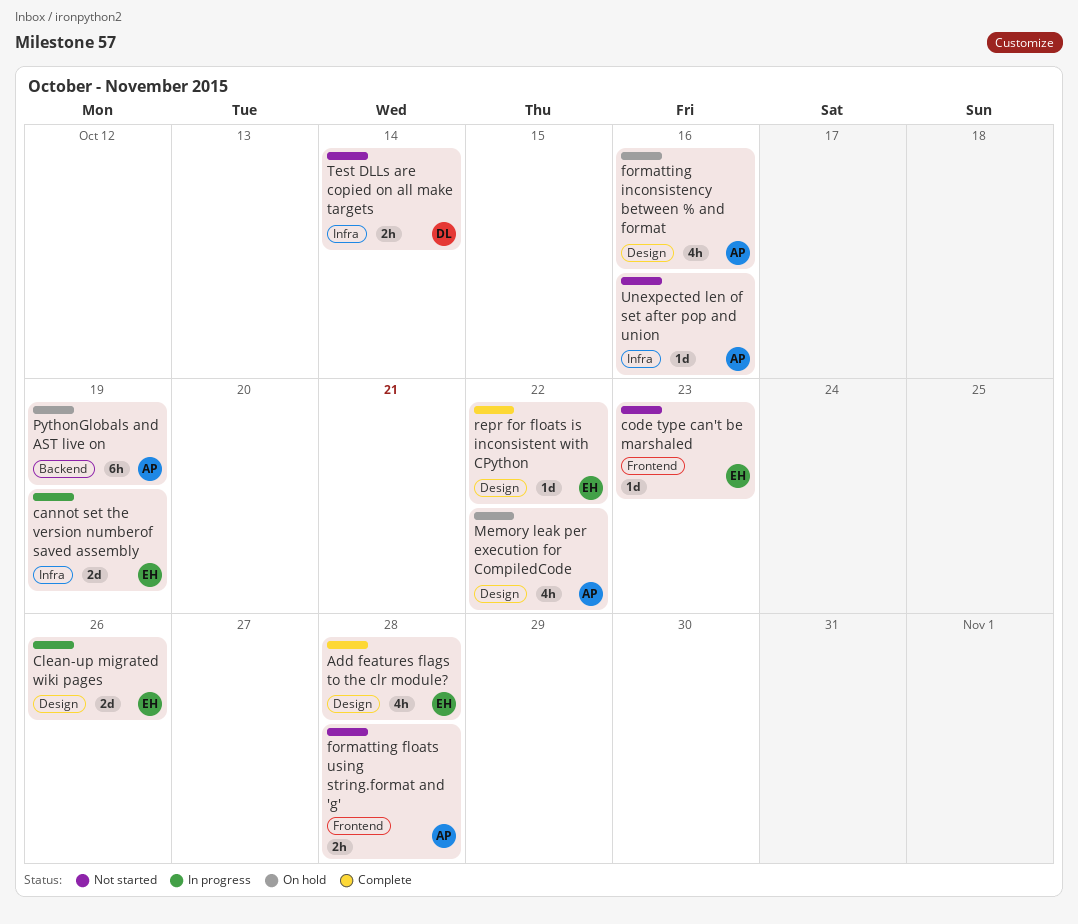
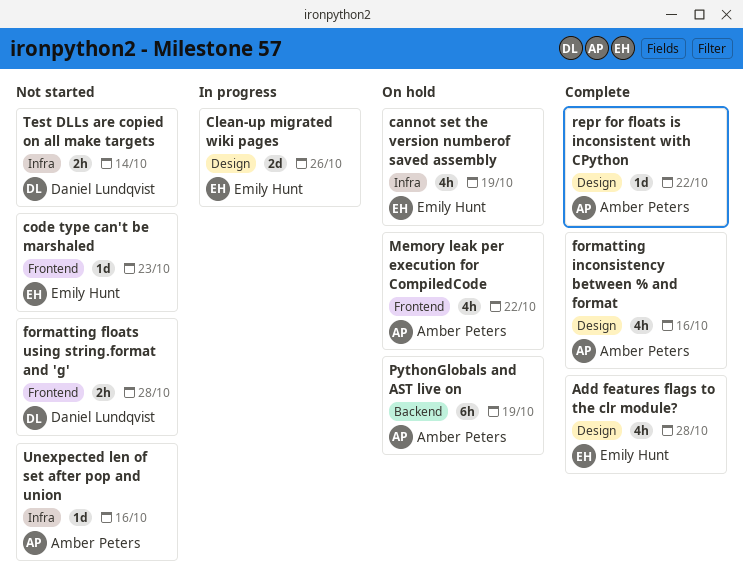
cannot set the version numberof saved assembly, status: In progress -> On hold
cannot set the version numberof saved assembly, estimate: 2d -> 4h
formatting floats using string.format and 'g', owner: Amber Peters -> Daniel Lundqvist
formatting inconsistency between % and format, status: On hold -> Complete
Memory leak per execution for CompiledCode, label: Design -> Frontend
repr for floats is inconsistent with CPython, owner: Emily Hunt -> Amber Peters

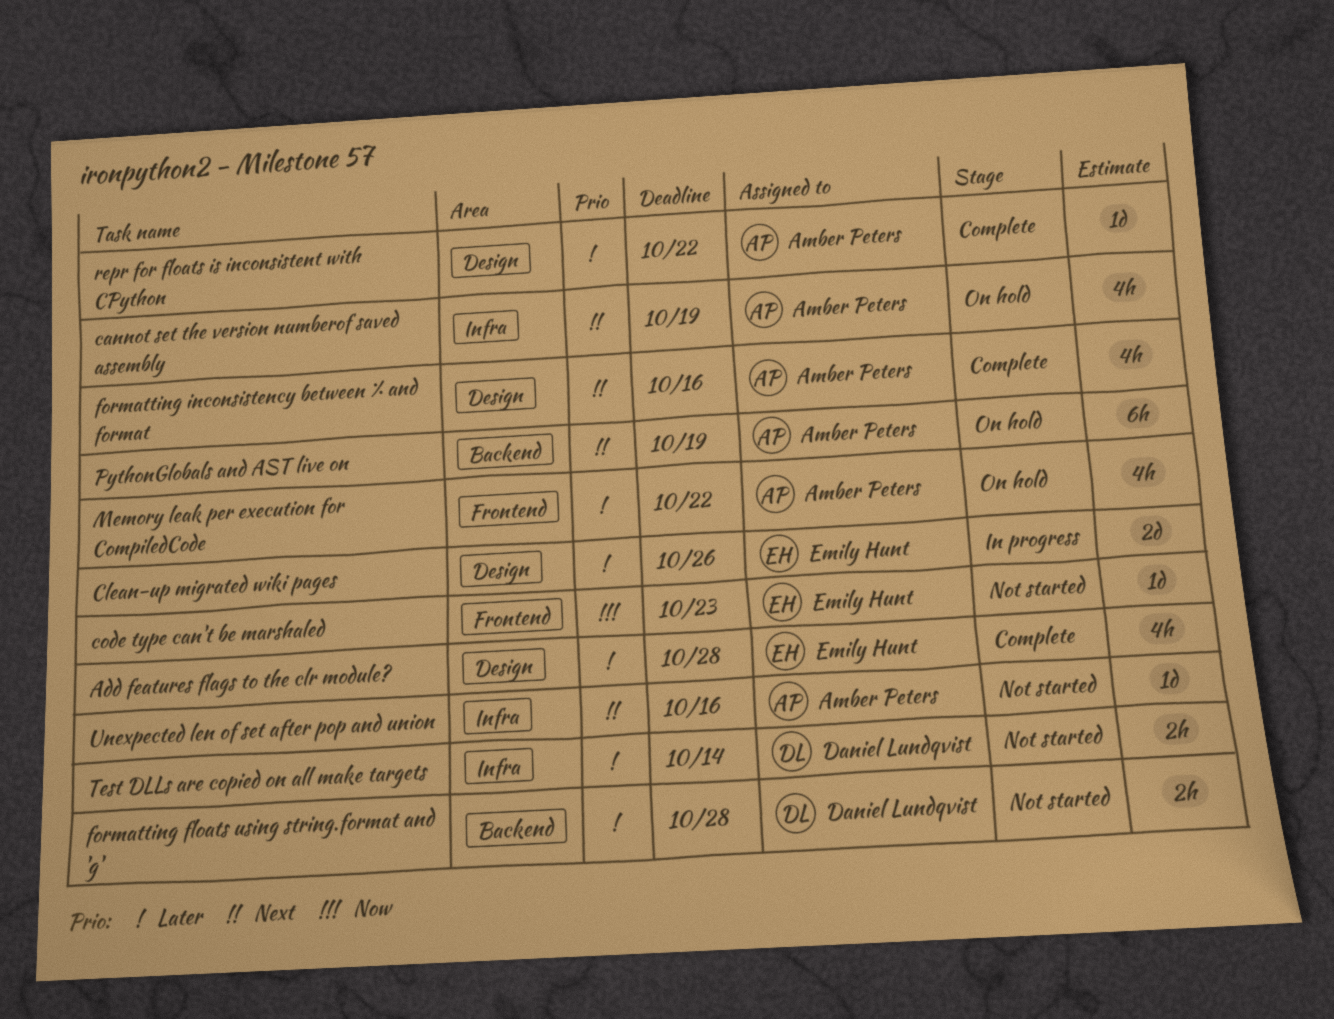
cannot set the version numberof saved assembly, owner: Emily Hunt -> Amber Peters
formatting floats using string.format and 'g', label: Frontend -> Backend

